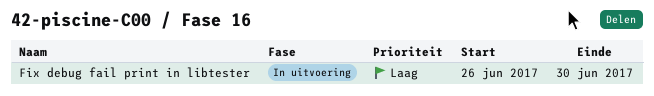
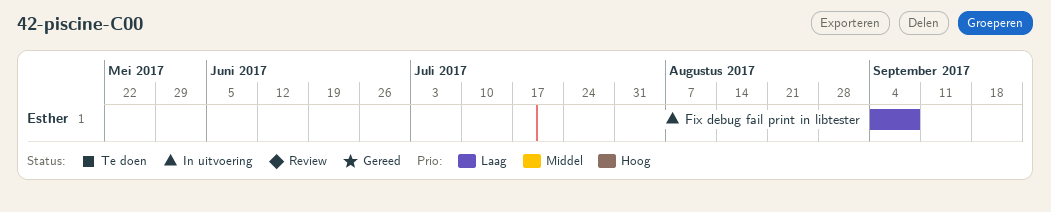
Fix debug fail print in libtester, start: Jun 26 -> Sep 4
Fix debug fail print in libtester, due: Jun 30 -> Sep 8

